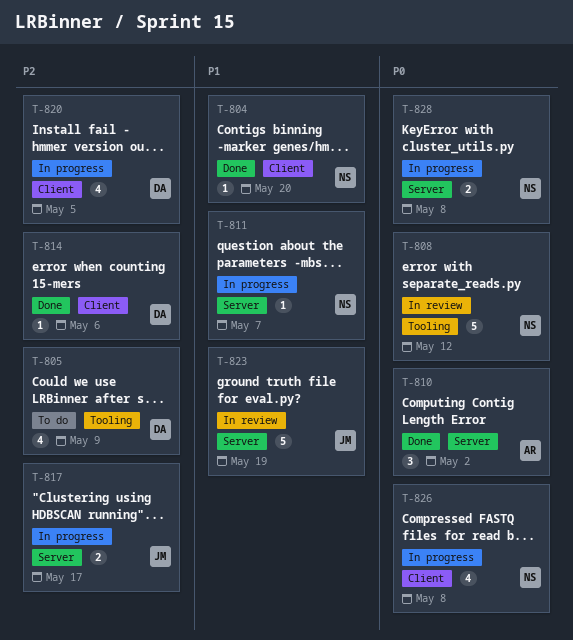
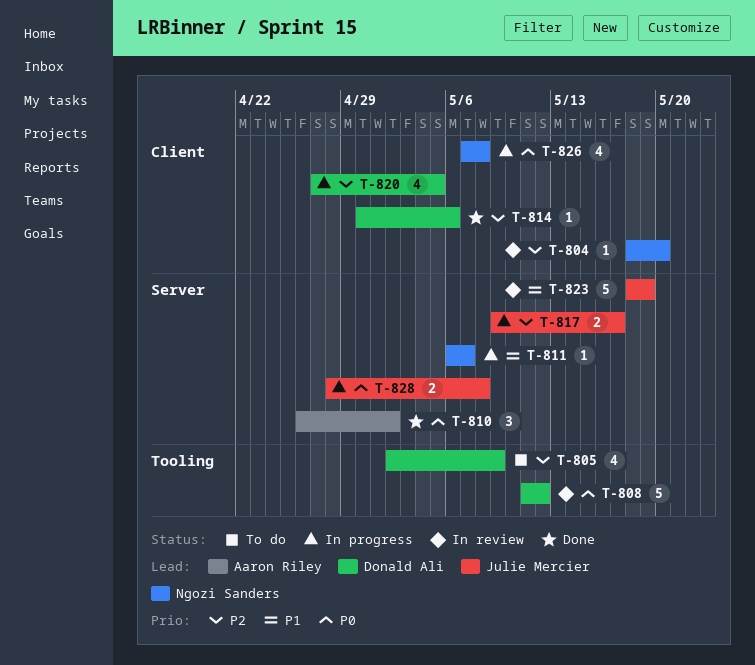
T-804, status: Done -> In review
T-804, priority: P1 -> P2
T-808, owner: Ngozi Sanders -> Donald Ali
T-828, owner: Ngozi Sanders -> Julie Mercier

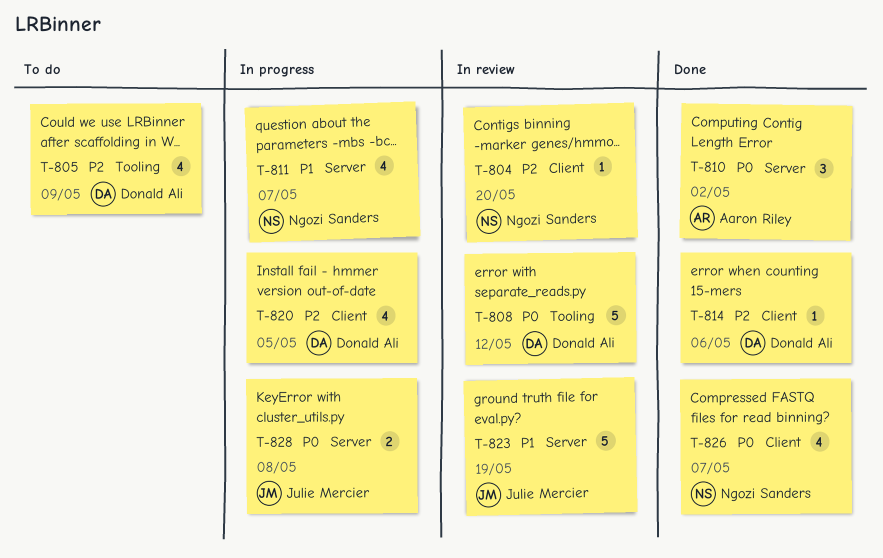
T-811, estimate: 1 -> 4
T-817: present -> none
T-826, status: In progress -> Done
T-826, due: May 8 -> May 7

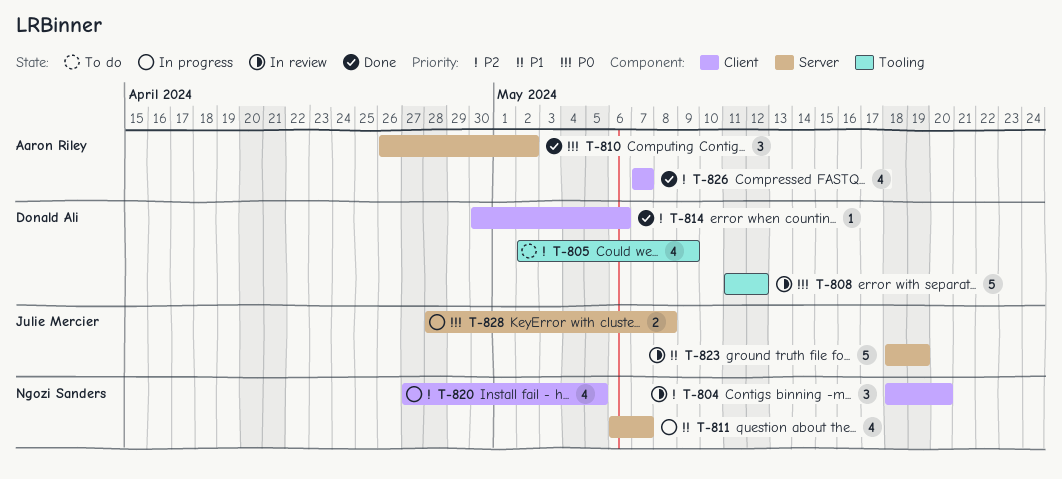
T-804, estimate: 1 -> 3
T-820, owner: Donald Ali -> Ngozi Sanders
T-826, owner: Ngozi Sanders -> Aaron Riley
T-826, priority: P0 -> P2

